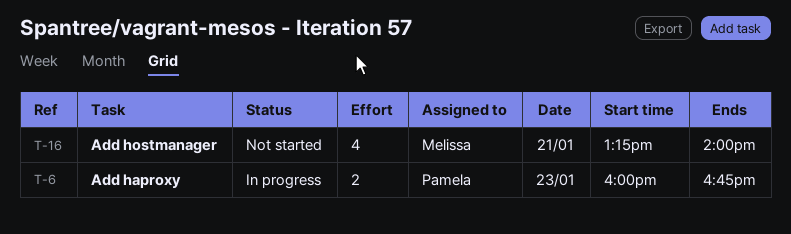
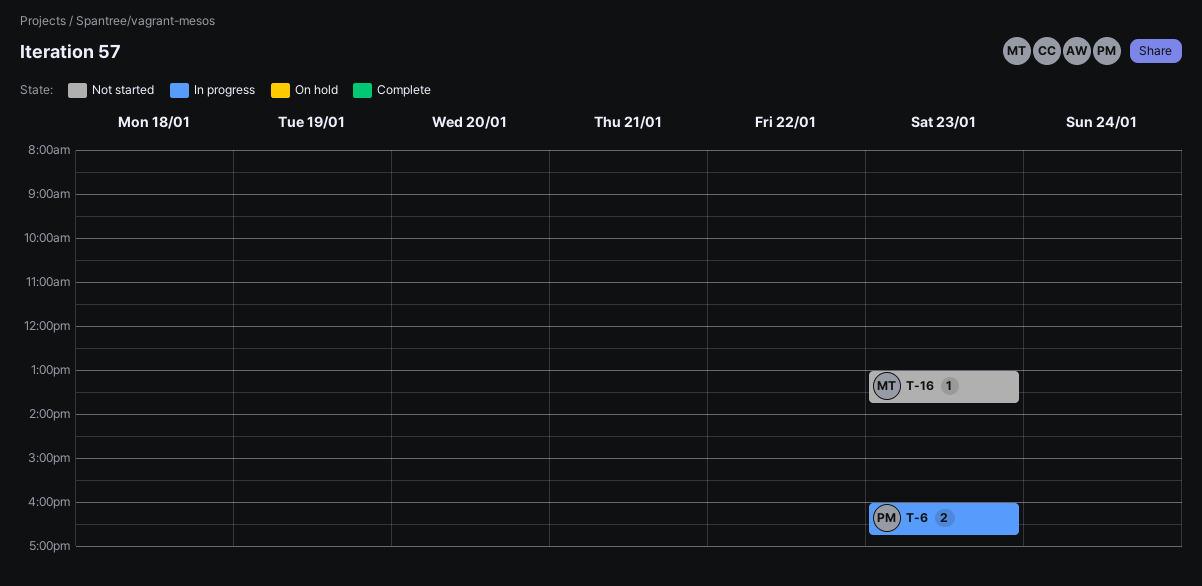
T-16, estimate: 4 -> 1
T-16, day: Jan 21 -> Jan 23
T-16, begins: 13:15 -> 13:00
T-16, ends: 14:00 -> 13:45

